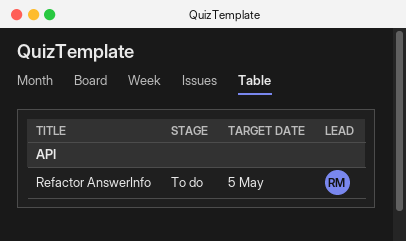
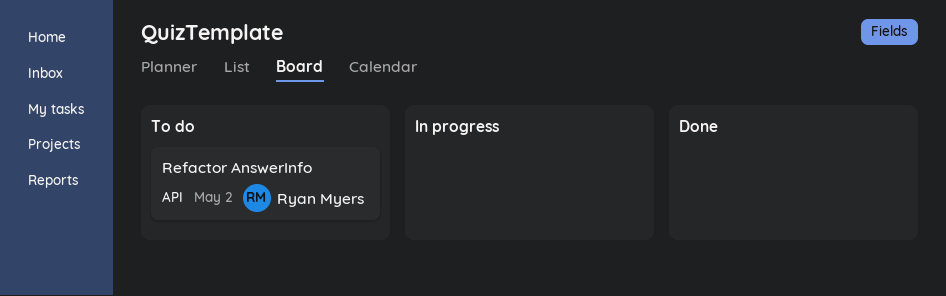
Refactor AnswerInfo, due: May 5 -> May 2

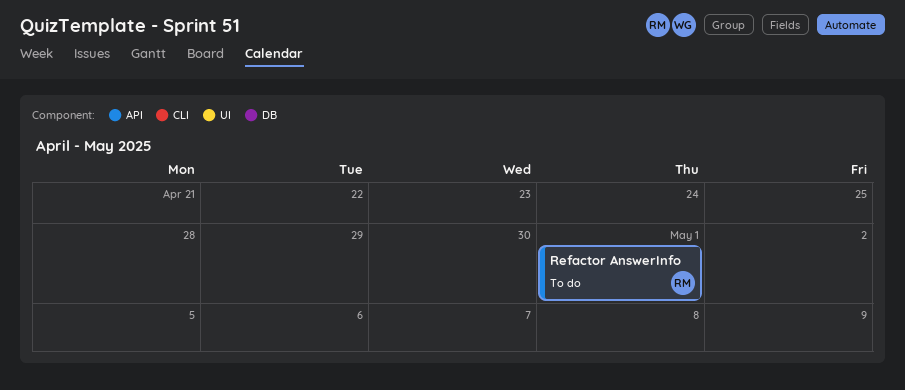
Refactor AnswerInfo, due: May 2 -> May 1

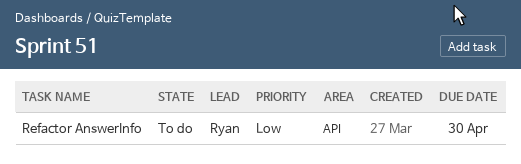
Refactor AnswerInfo, due: May 1 -> Apr 30

